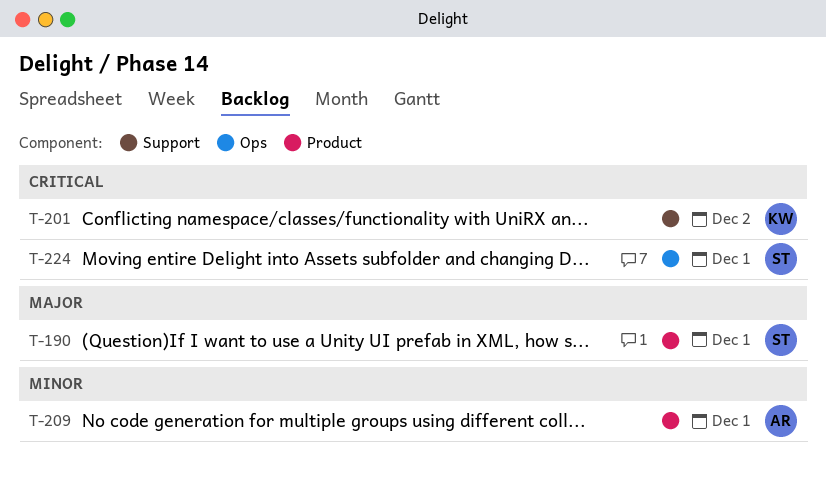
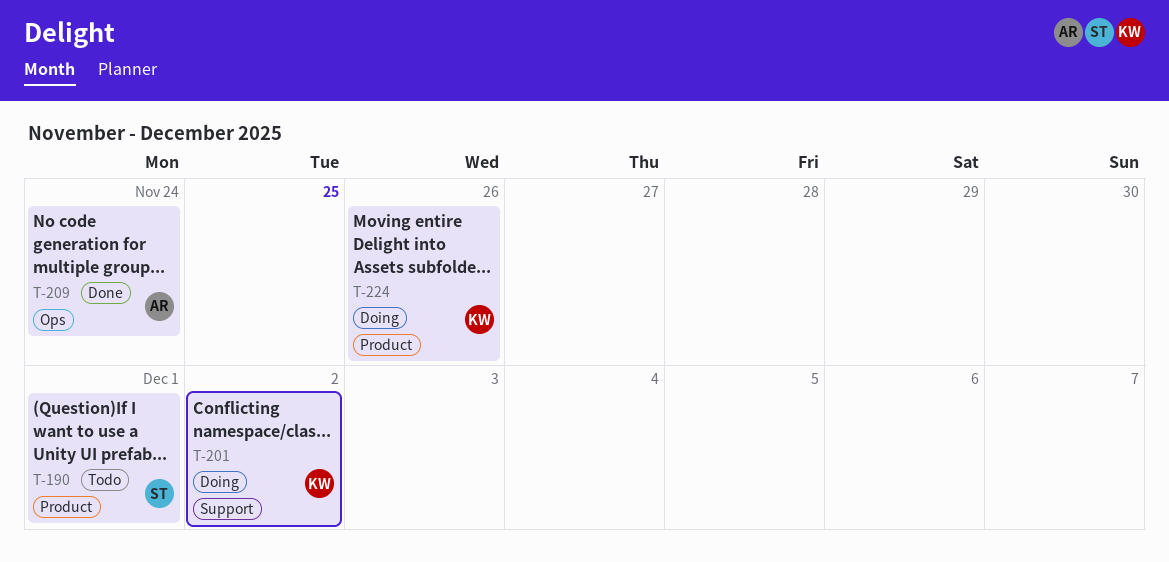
T-209, label: Product -> Ops
T-209, due: Dec 1 -> Nov 24
T-224, owner: ST -> KW
T-224, label: Ops -> Product
T-224, due: Dec 1 -> Nov 26

